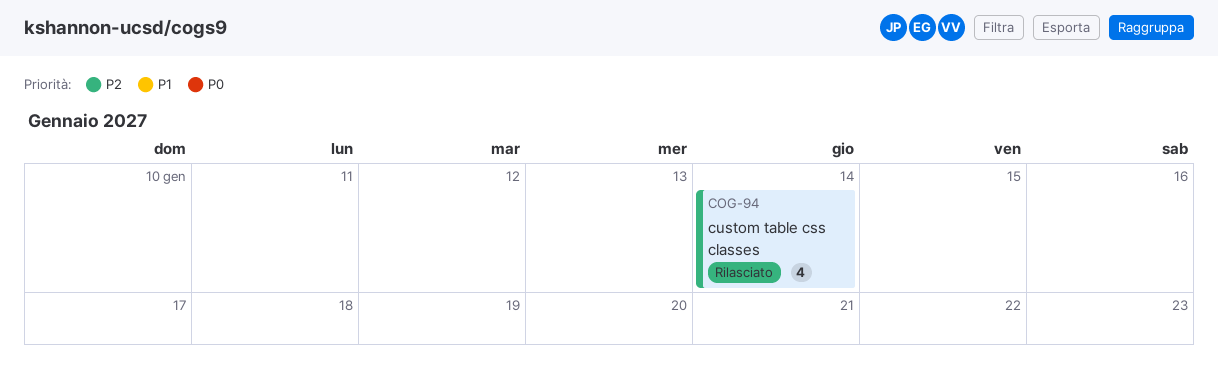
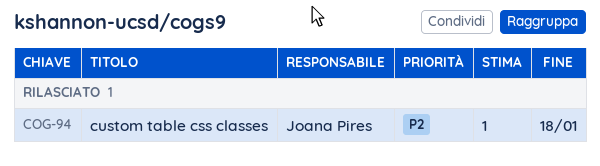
COG-94, estimate: 4 -> 1
COG-94, due: Jan 14 -> Jan 18

